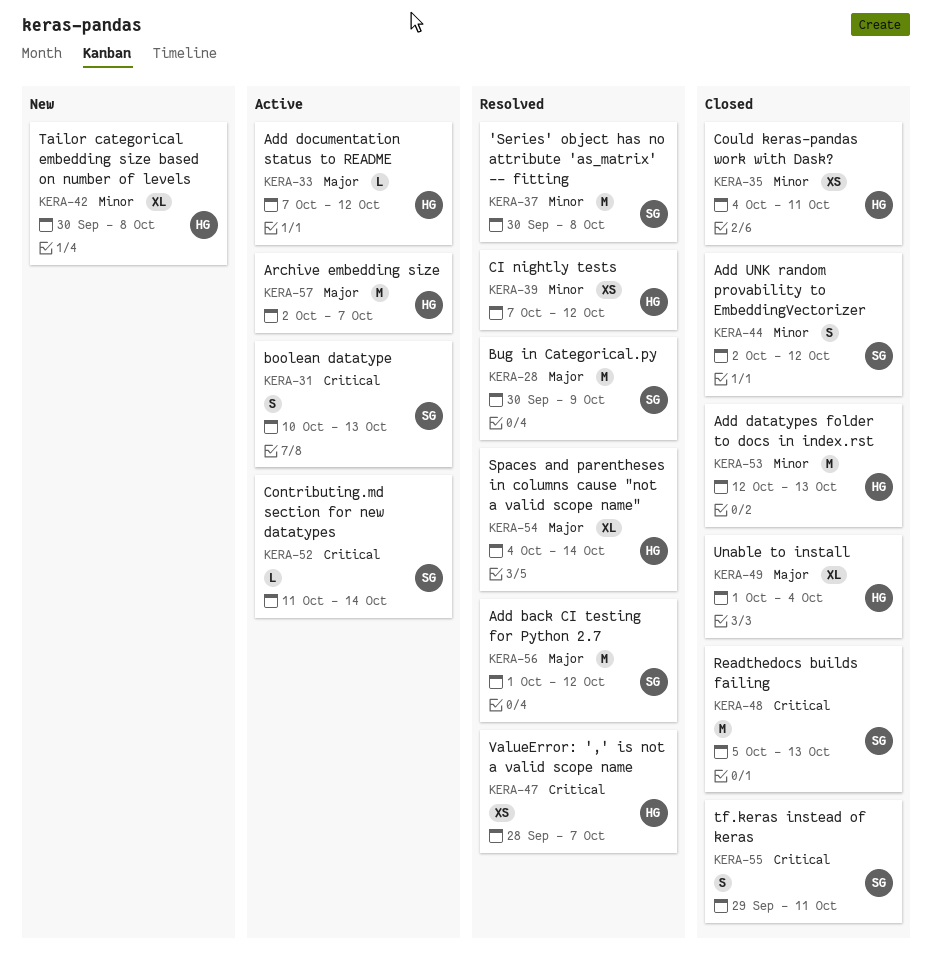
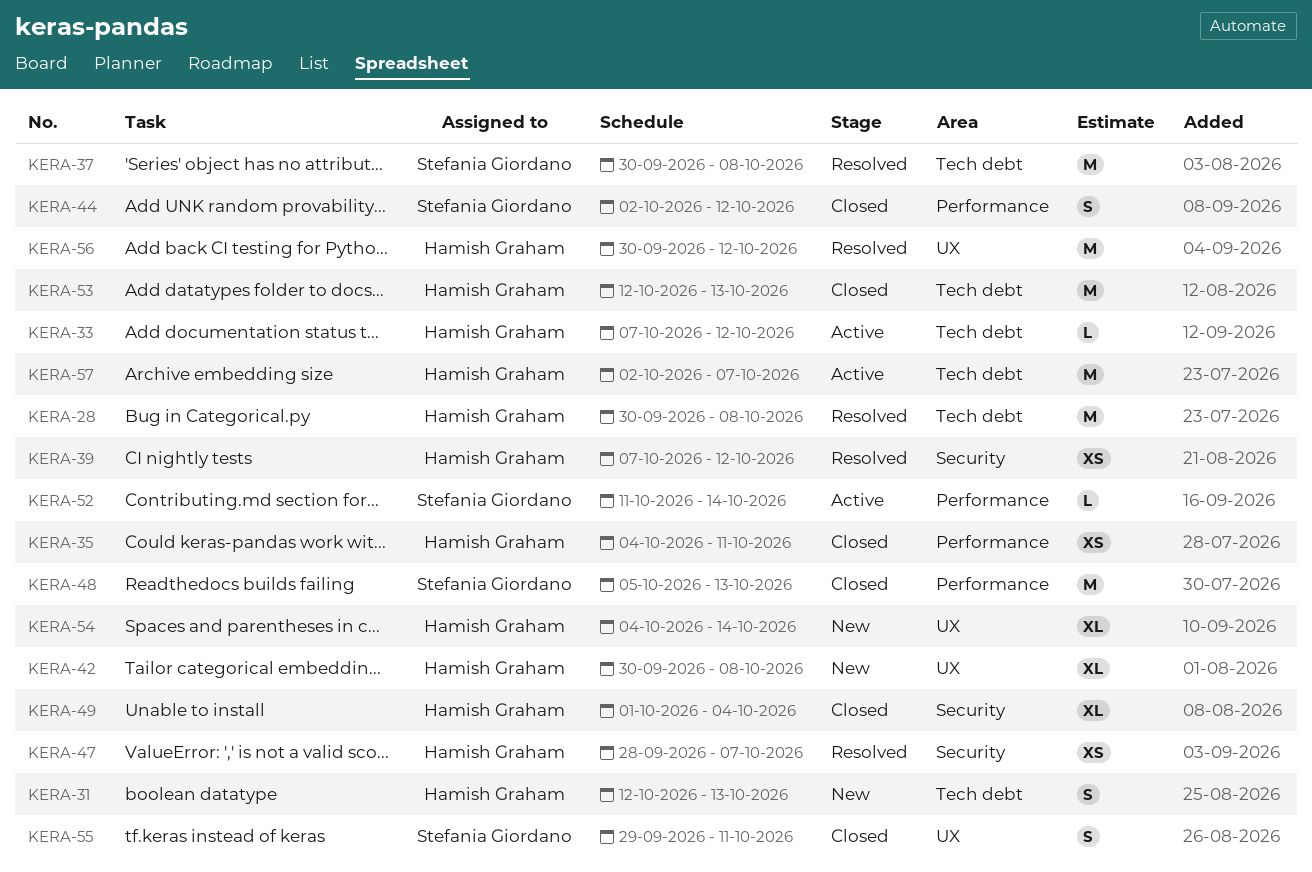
KERA-28, owner: Stefania Giordano -> Hamish Graham
KERA-28, due: Oct 9 -> Oct 8
KERA-31, status: Active -> New
KERA-31, owner: Stefania Giordano -> Hamish Graham
KERA-31, start: Oct 10 -> Oct 12
KERA-54, status: Resolved -> New
KERA-56, owner: Stefania Giordano -> Hamish Graham
KERA-56, start: Oct 1 -> Sep 30

